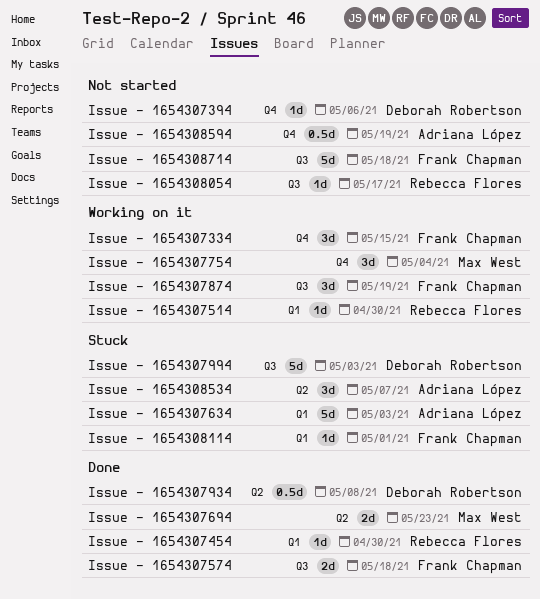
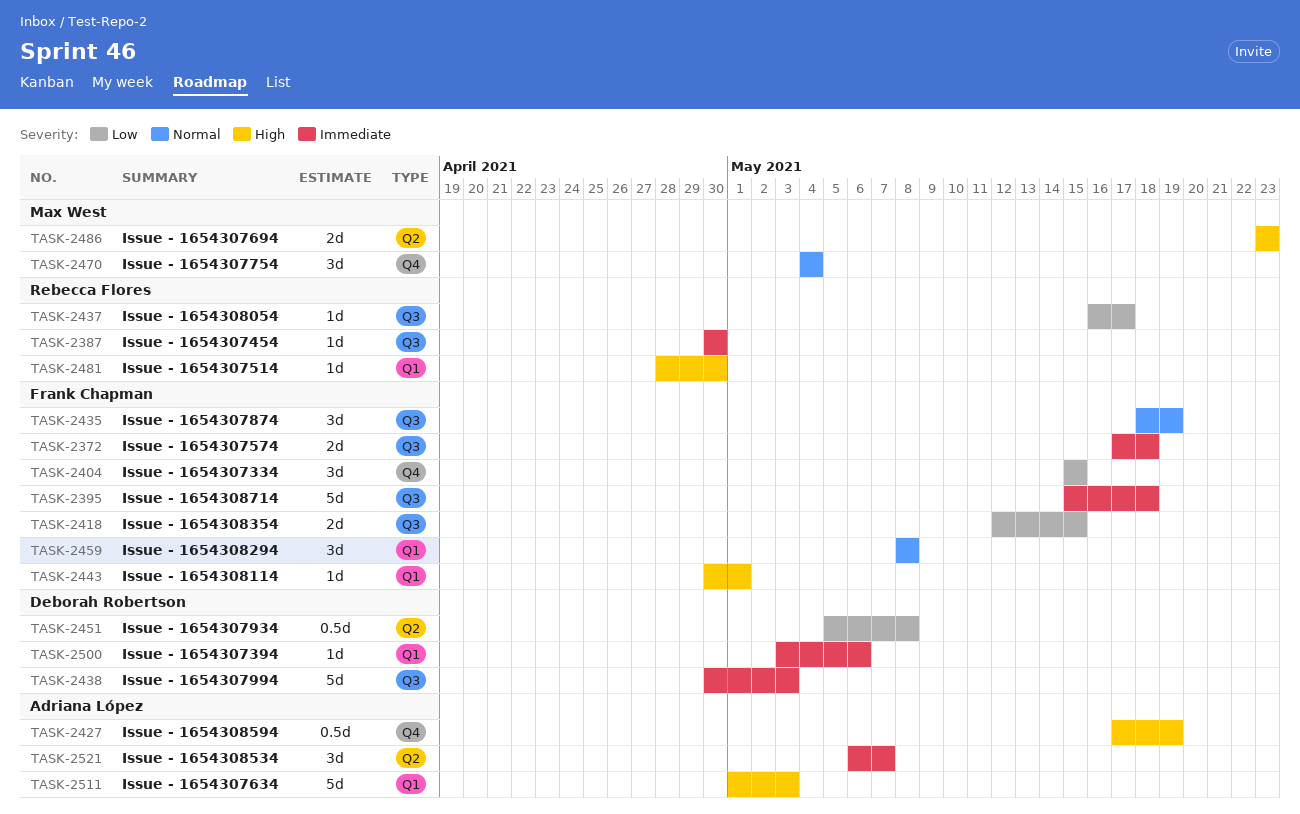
Issue - 1654307394, label: Q4 -> Q1
Issue - 1654307454, label: Q1 -> Q3
Issue - 1654308294: none -> present
Issue - 1654308354: none -> present

